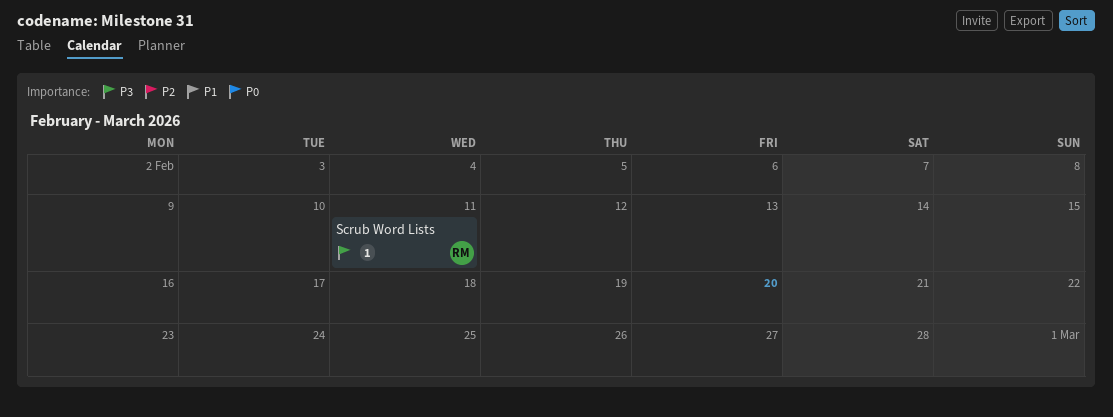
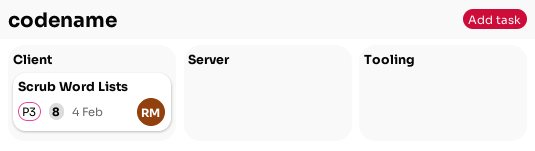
Scrub Word Lists, estimate: 1 -> 8
Scrub Word Lists, due: Feb 11 -> Feb 4

